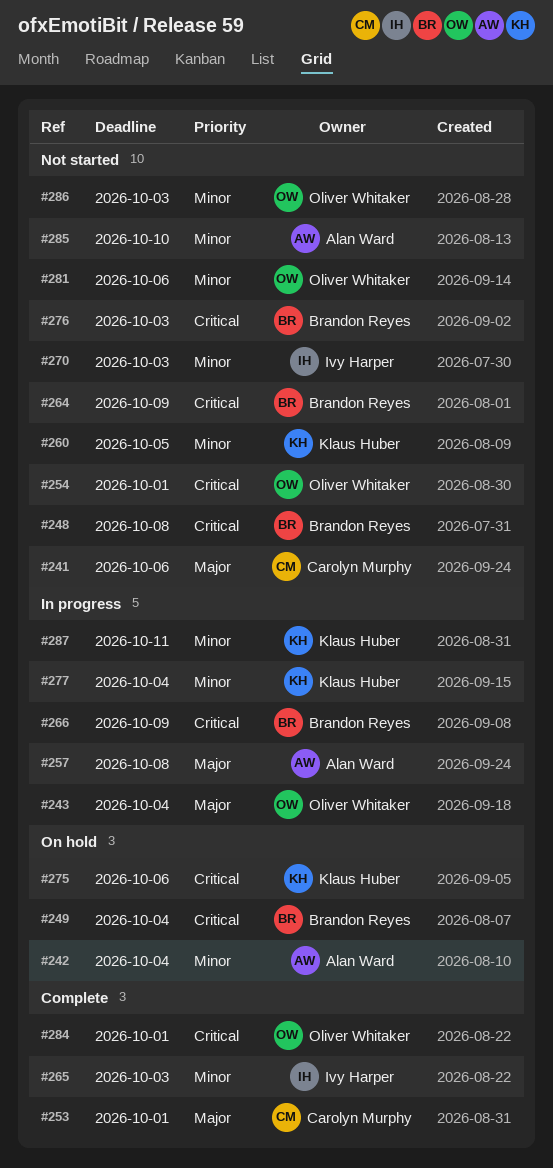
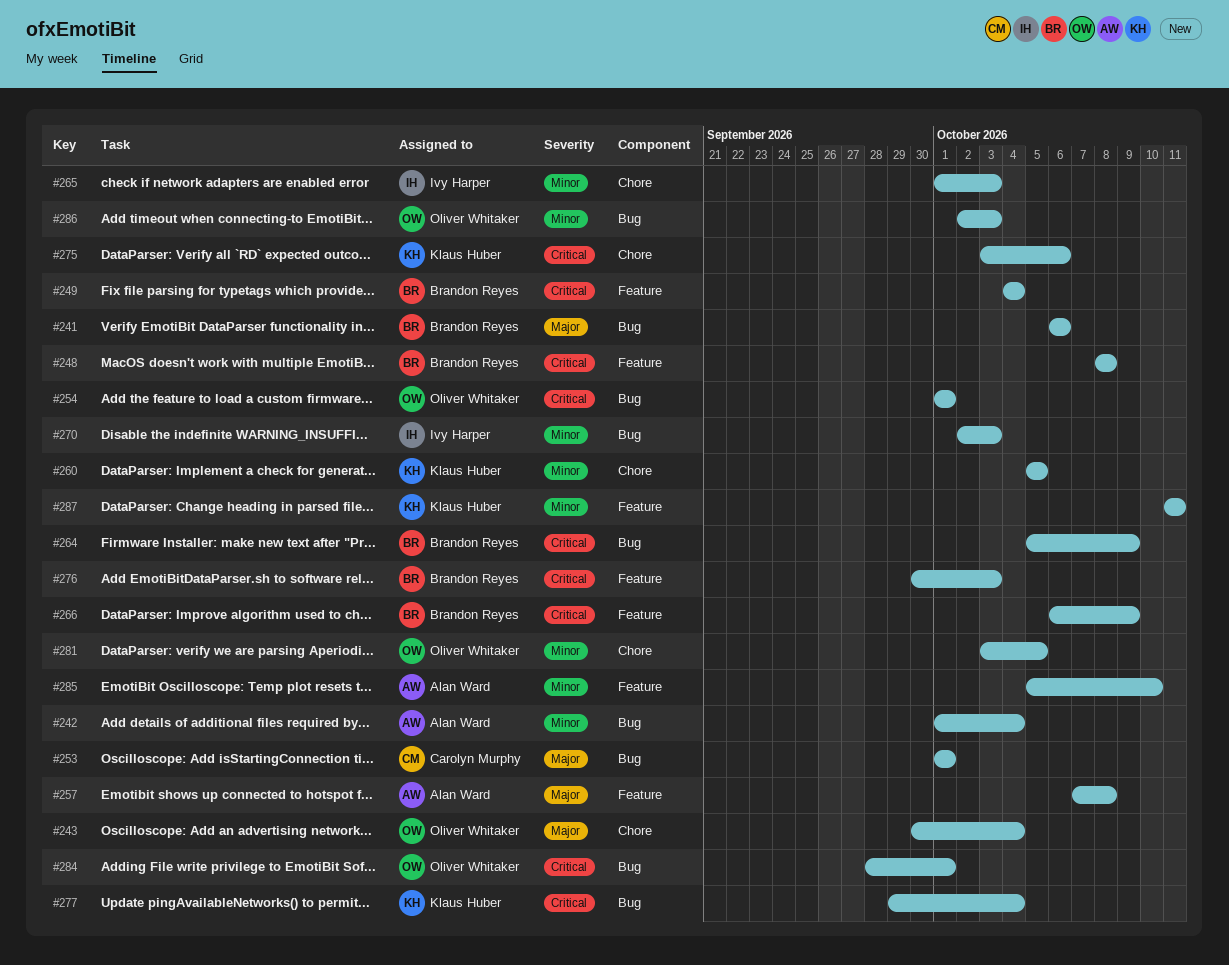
#241, owner: Carolyn Murphy -> Brandon Reyes
#277, priority: Minor -> Critical
#281, due: Oct 6 -> Oct 5

